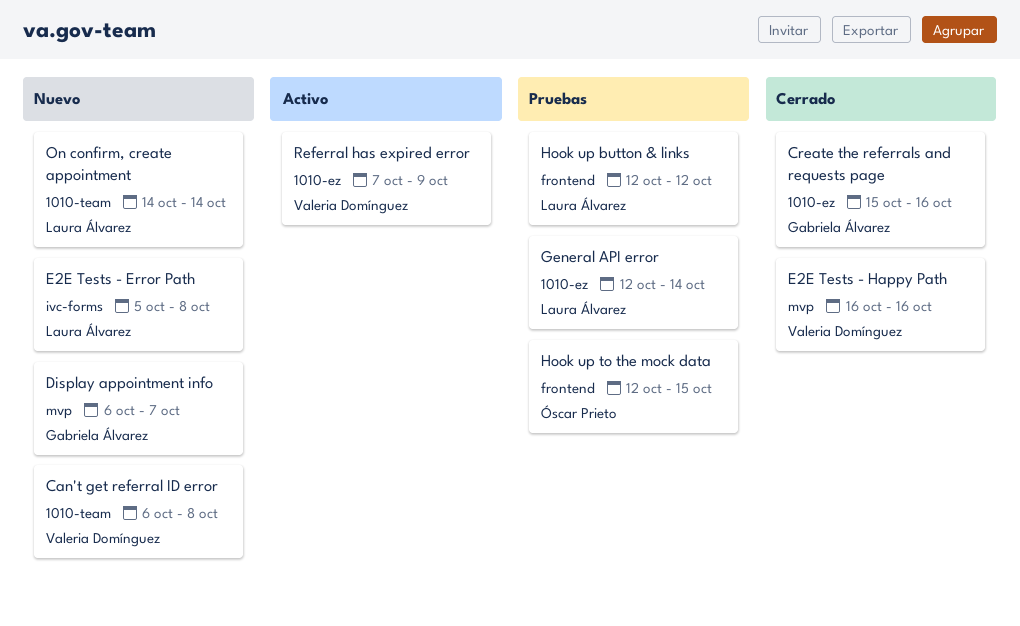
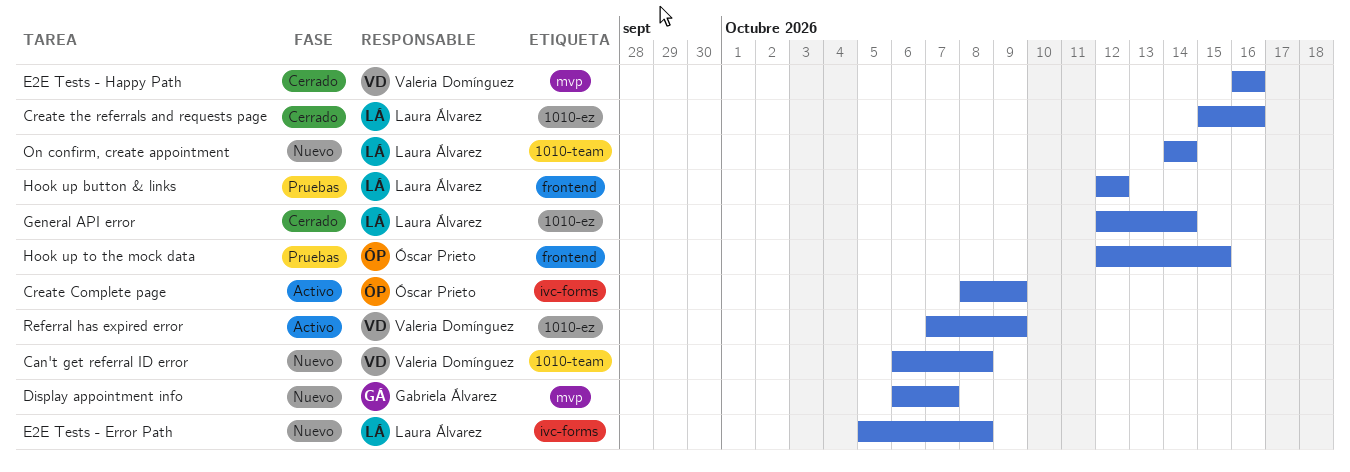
Create Complete page: none -> present
Create the referrals and requests page, owner: Gabriela Álvarez -> Laura Álvarez
General API error, status: Pruebas -> Cerrado

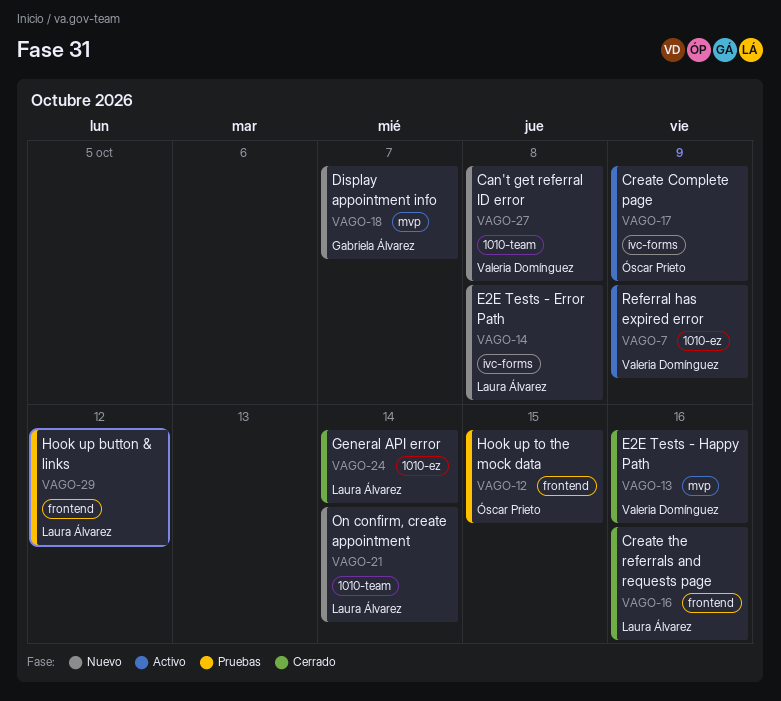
Create the referrals and requests page, label: 1010-ez -> frontend

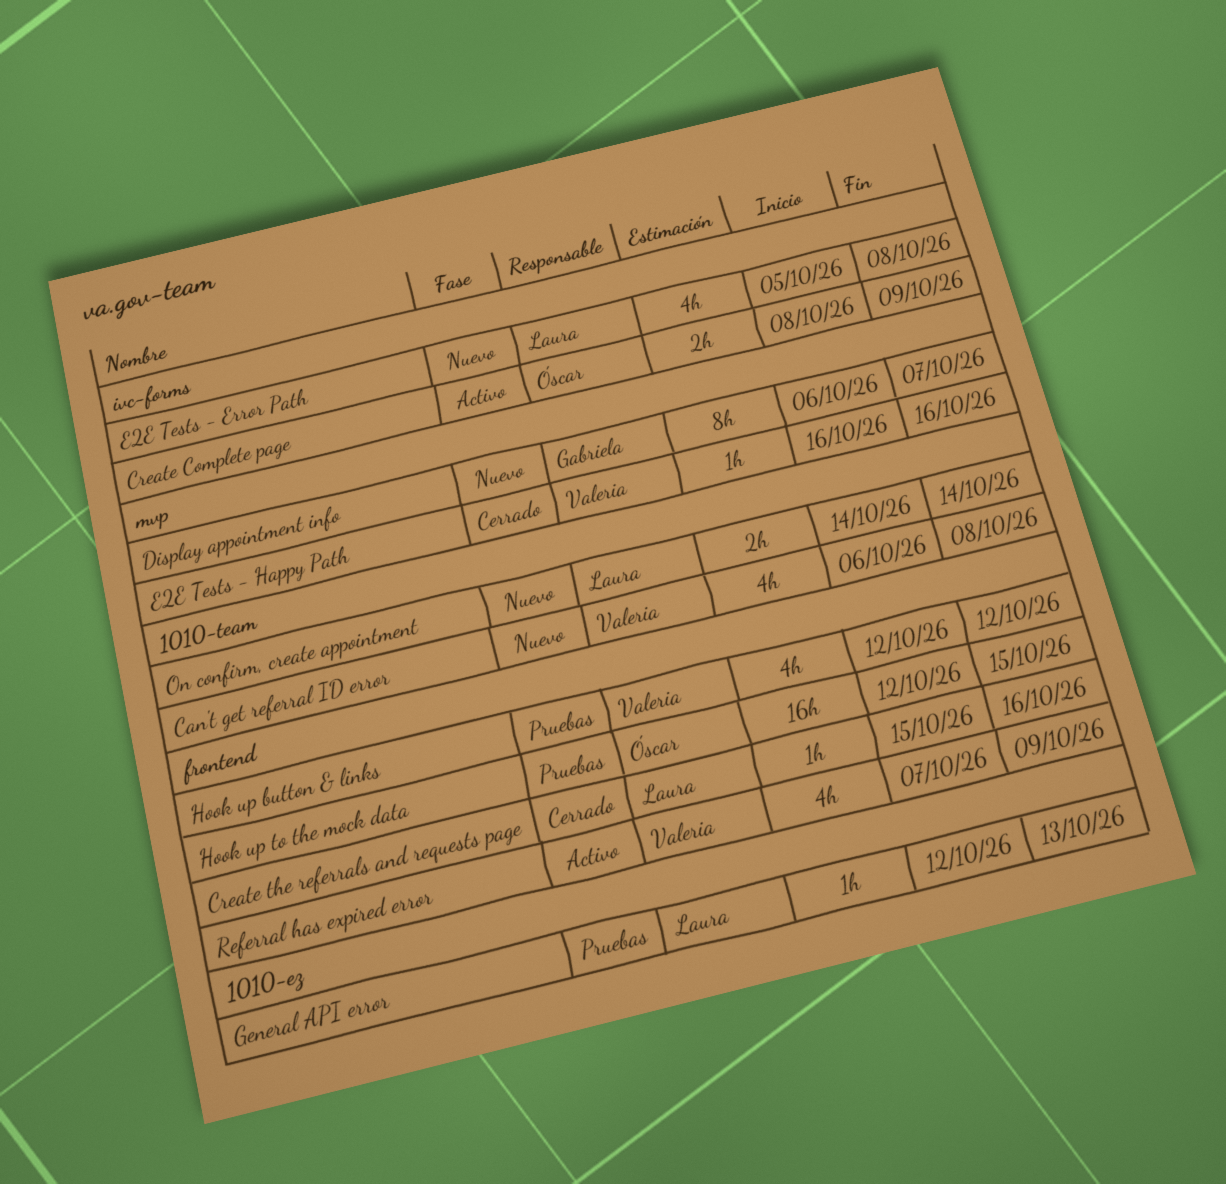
General API error, status: Cerrado -> Pruebas
General API error, due: Oct 14 -> Oct 13
Hook up button & links, owner: Laura Álvarez -> Valeria Domínguez
Referral has expired error, label: 1010-ez -> frontend

